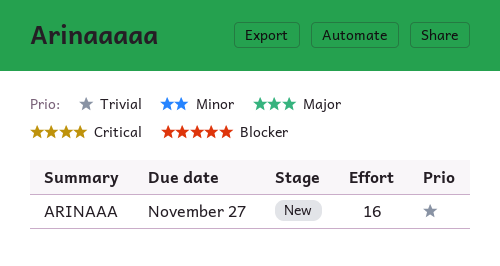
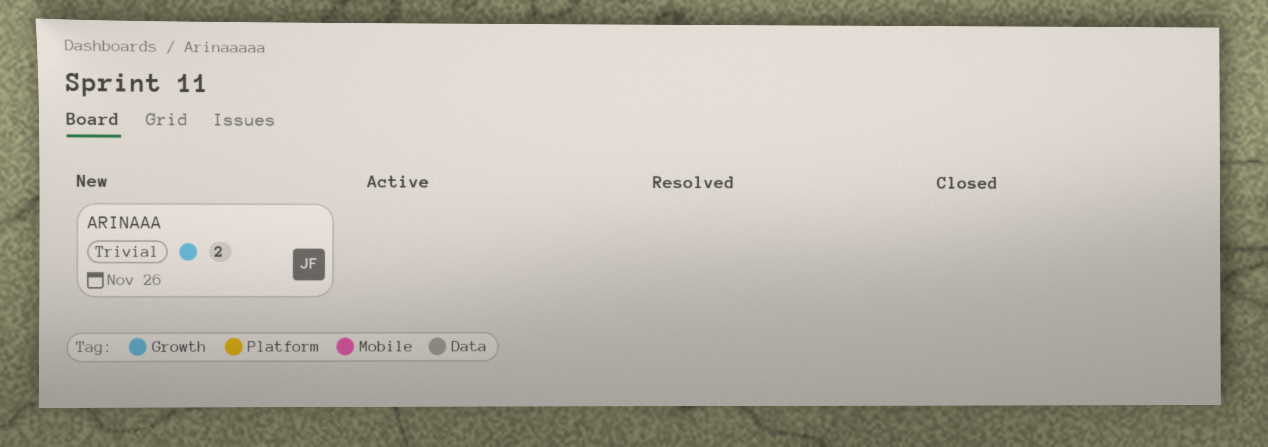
ARINAAA, estimate: 16 -> 2
ARINAAA, due: Nov 27 -> Nov 26

